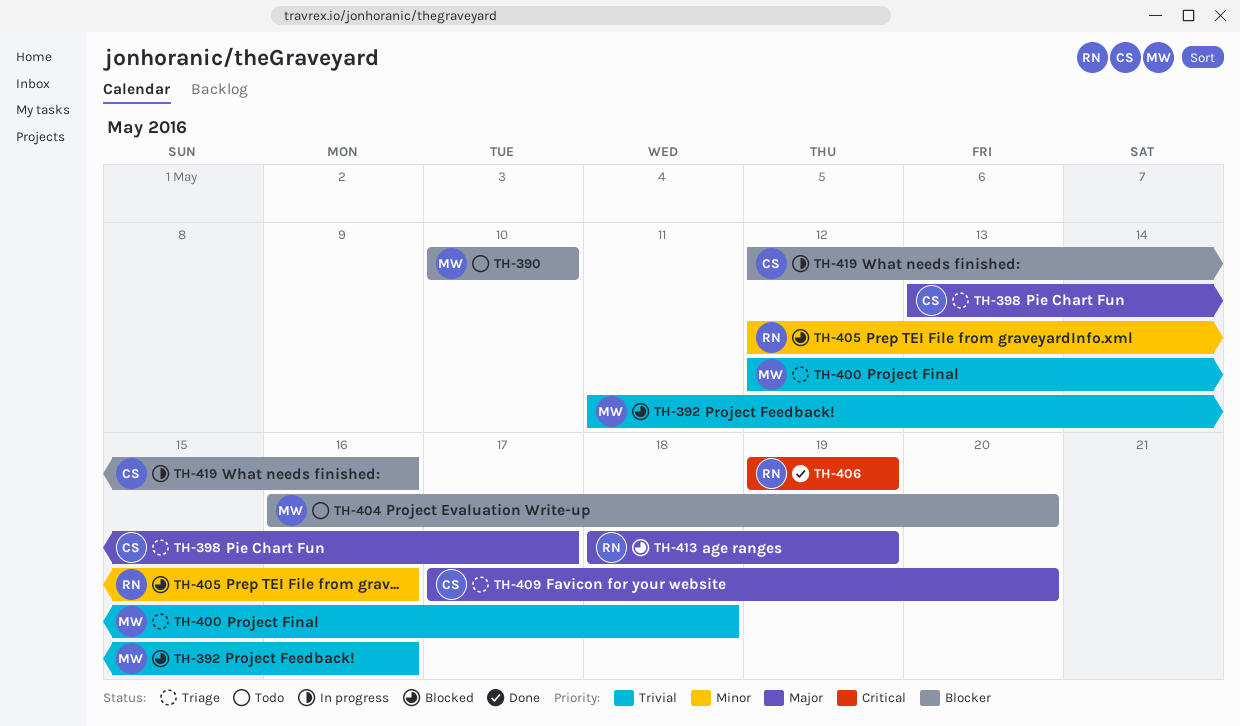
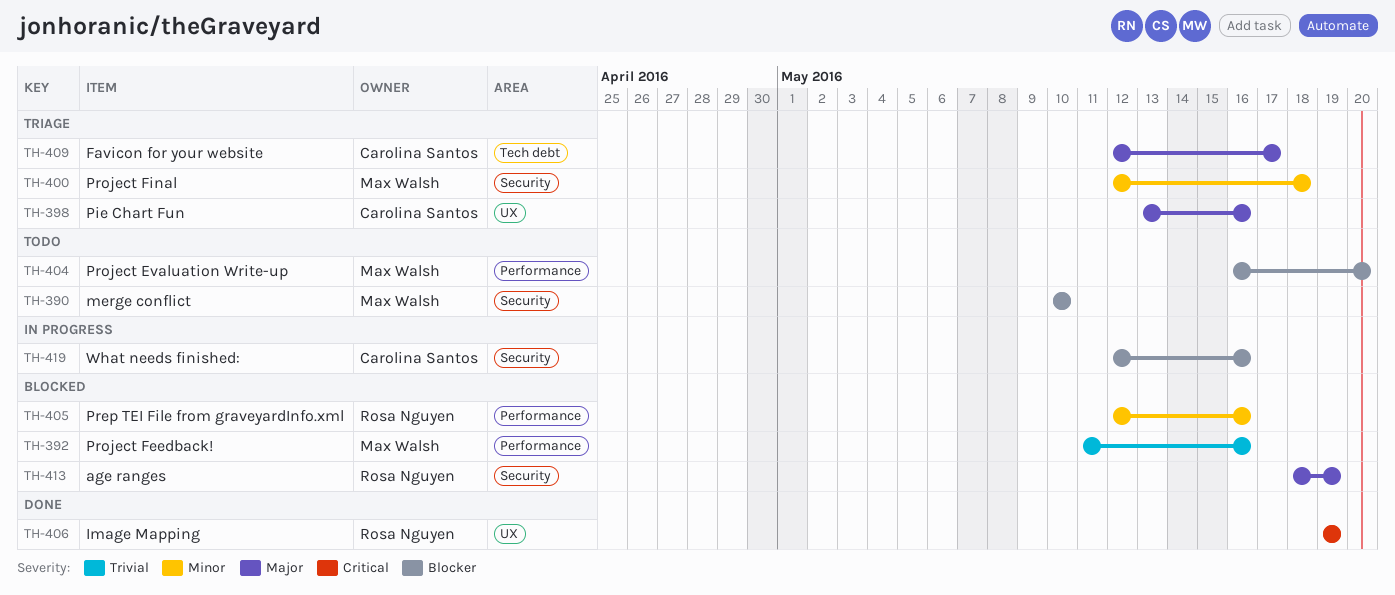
TH-398, due: May 17 -> May 16
TH-400, priority: Trivial -> Minor
TH-409, start: May 17 -> May 12
TH-409, due: May 20 -> May 17

